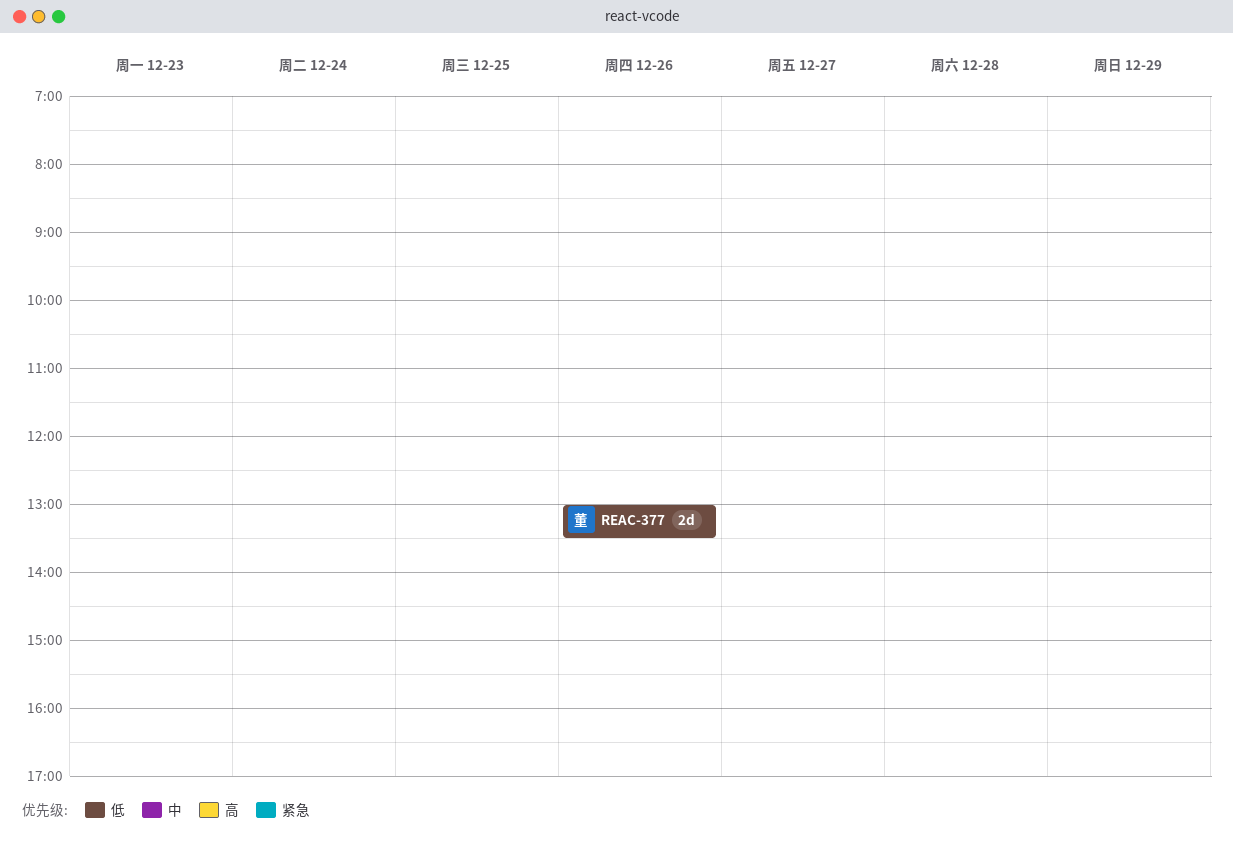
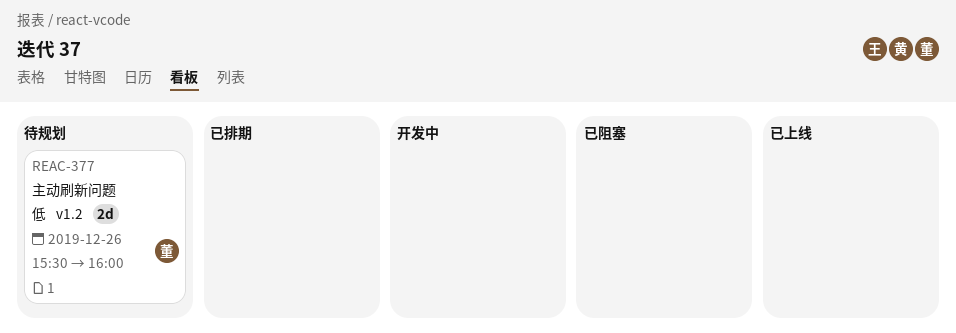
REAC-377, begins: 13:00 -> 15:30
REAC-377, ends: 13:30 -> 16:00

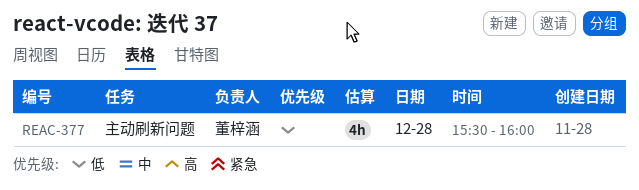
REAC-377, estimate: 2d -> 4h
REAC-377, day: Dec 26 -> Dec 28

